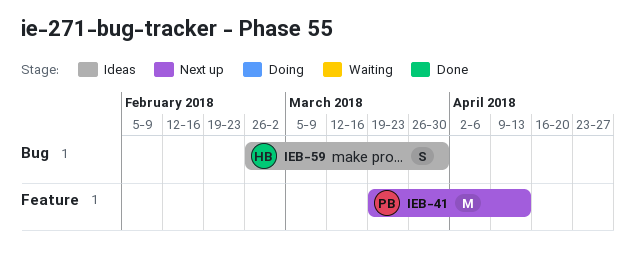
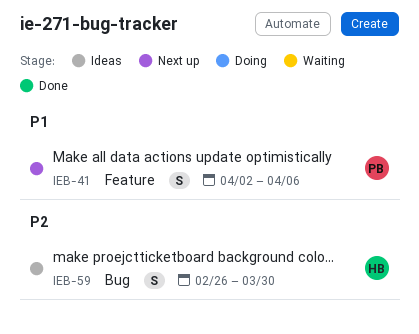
IEB-41, estimate: M -> S
IEB-41, start: Mar 19 -> Apr 2
IEB-41, due: Apr 13 -> Apr 6

